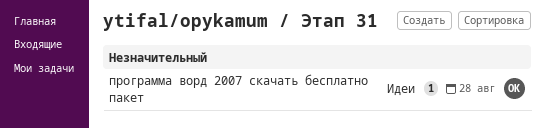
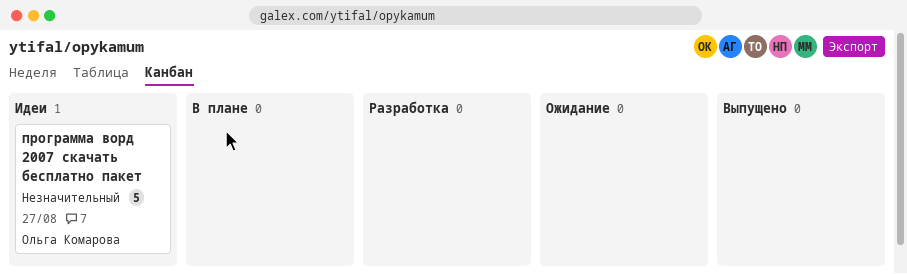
программа ворд 2007 скачать бесплатно пакет, estimate: 1 -> 5
программа ворд 2007 скачать бесплатно пакет, due: Aug 28 -> Aug 27

